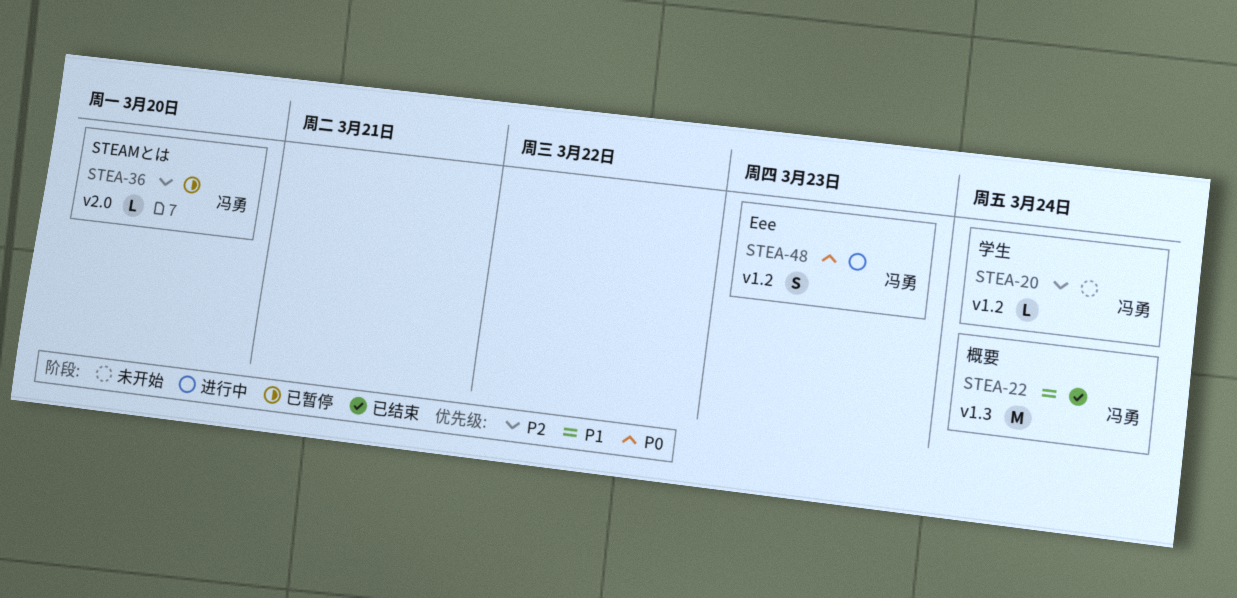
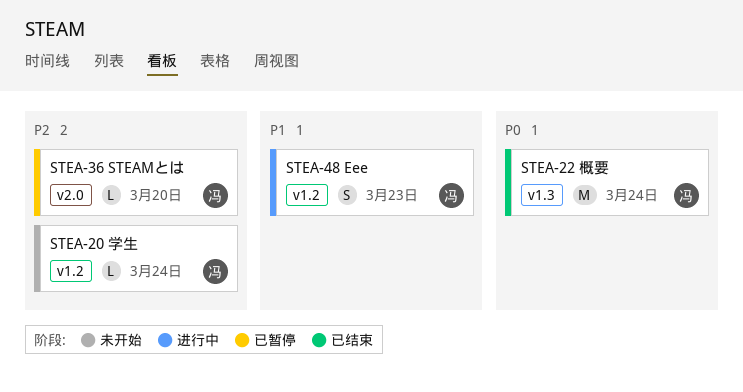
STEA-22, priority: P1 -> P0
STEA-48, priority: P0 -> P1

